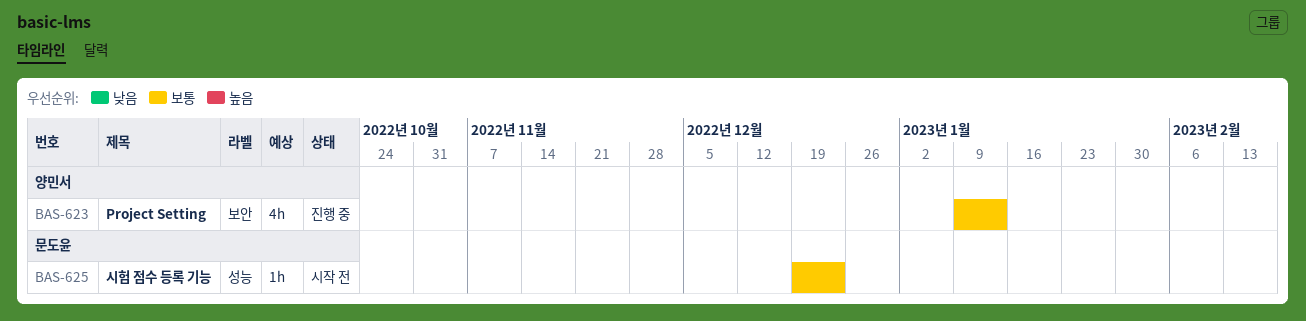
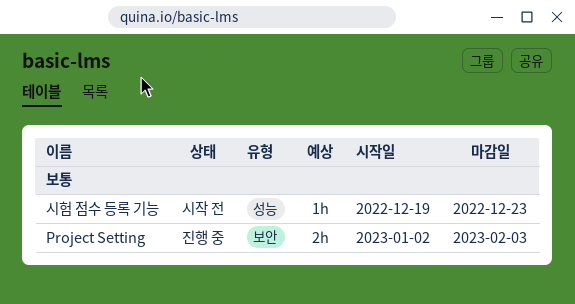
Project Setting, estimate: 4h -> 2h
Project Setting, start: Jan 9 -> Jan 2
Project Setting, due: Jan 13 -> Feb 3

